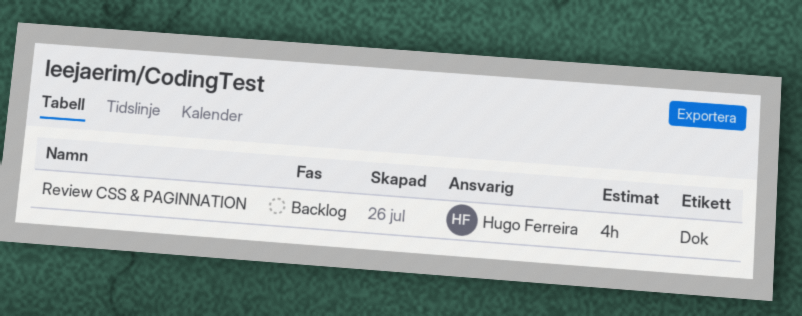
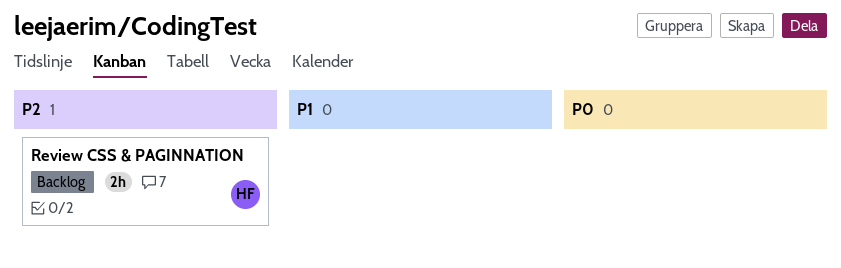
Review CSS & PAGINNATION, estimate: 4h -> 2h

